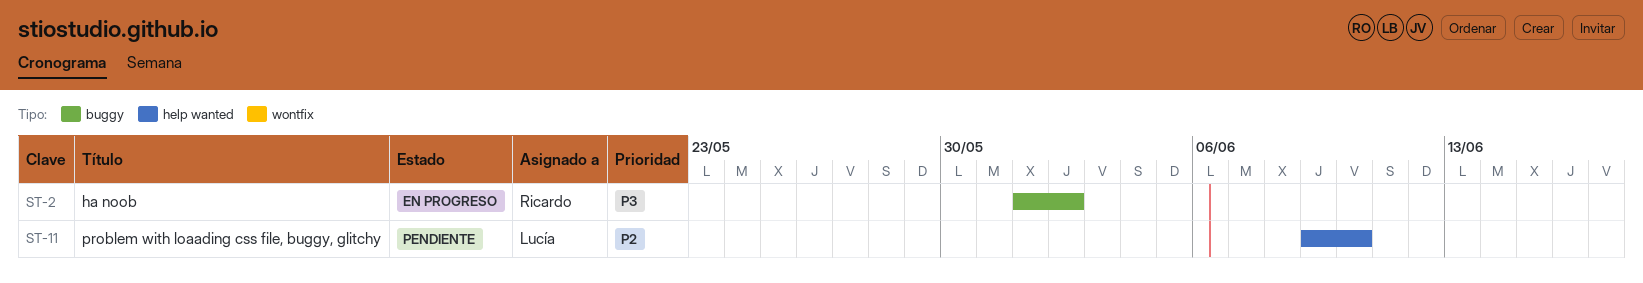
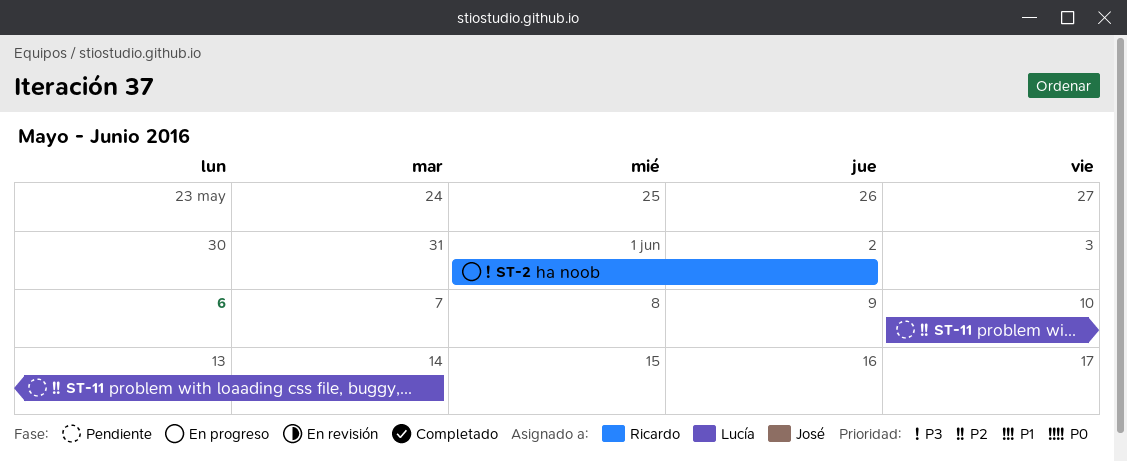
ST-11, start: Jun 9 -> Jun 10
ST-11, due: Jun 10 -> Jun 14

